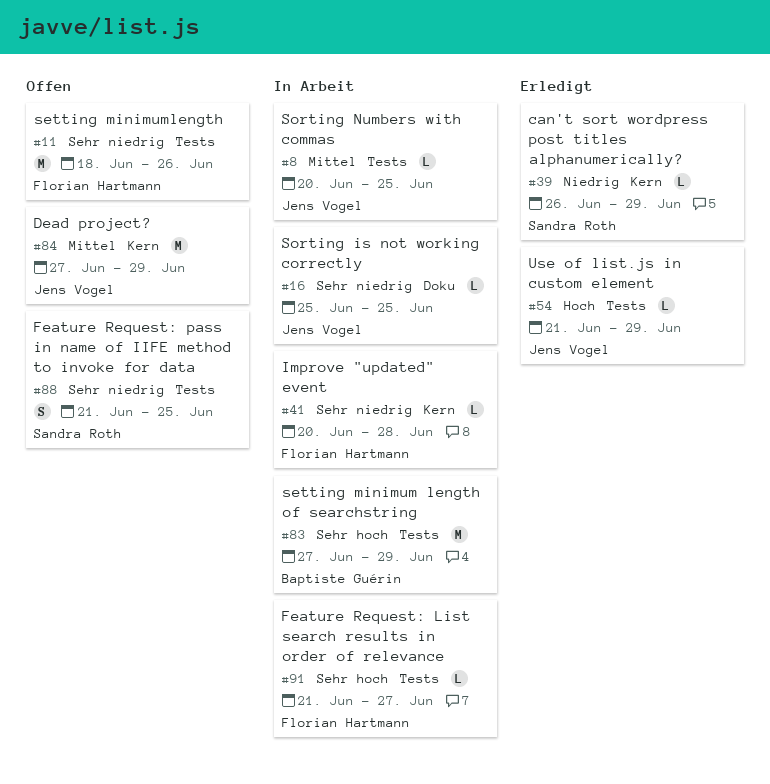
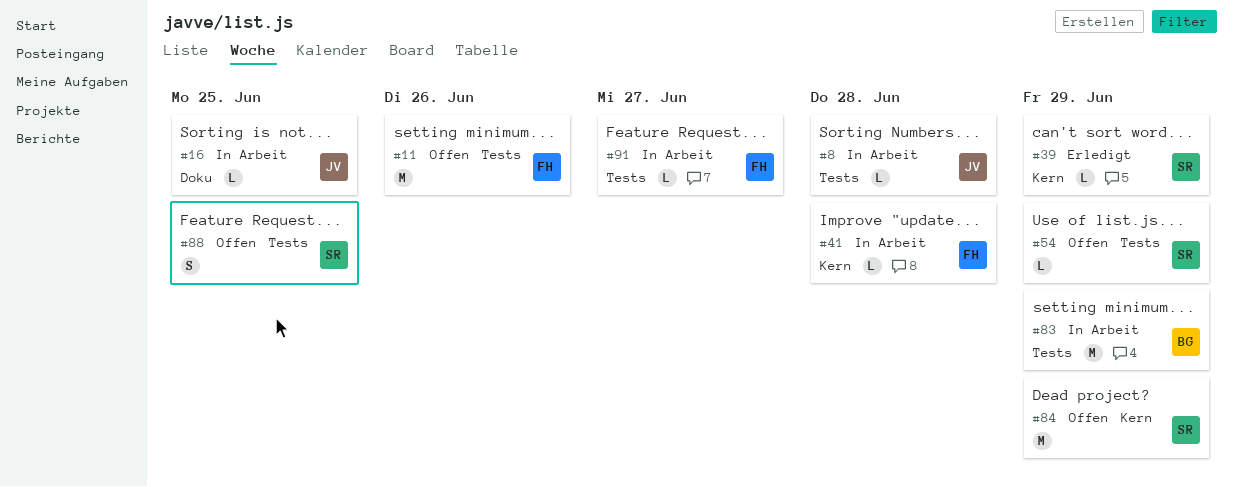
#8, due: Jun 25 -> Jun 28
#54, status: Erledigt -> Offen
#54, owner: Jens Vogel -> Sandra Roth
#84, owner: Jens Vogel -> Sandra Roth

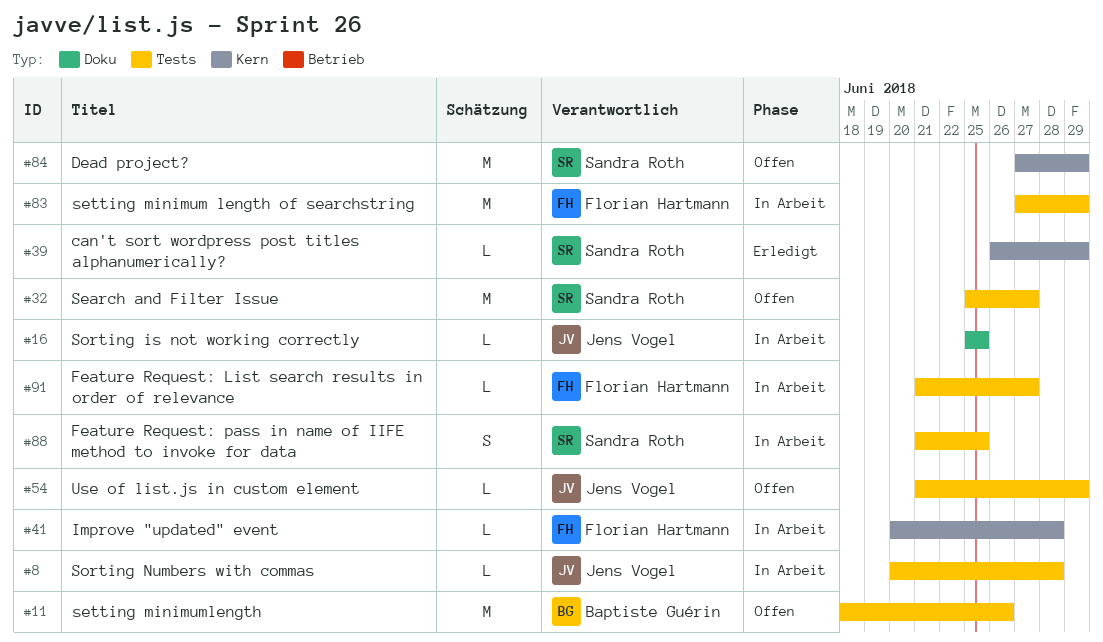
#11, owner: Florian Hartmann -> Baptiste Guérin
#32: none -> present
#54, owner: Sandra Roth -> Jens Vogel
#83, owner: Baptiste Guérin -> Florian Hartmann
#88, status: Offen -> In Arbeit

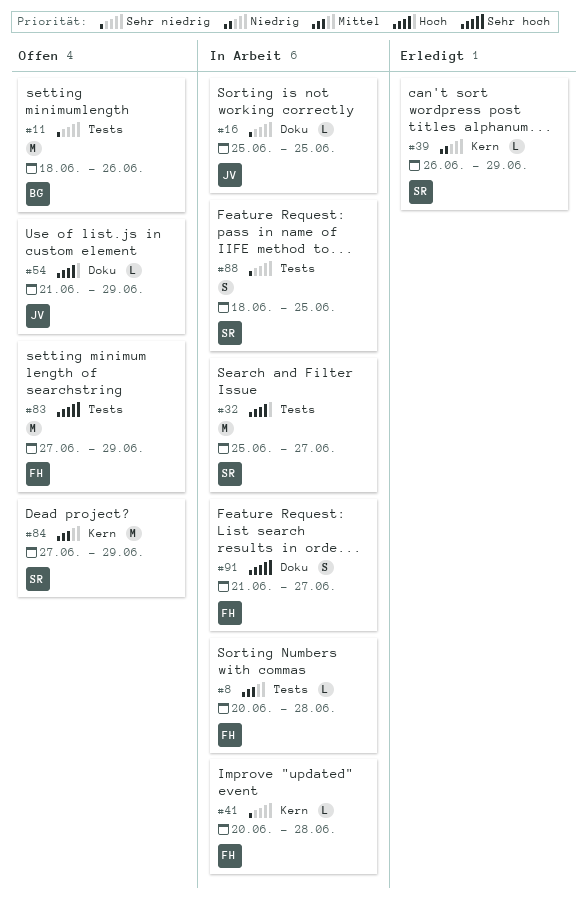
#8, owner: Jens Vogel -> Florian Hartmann
#32, status: Offen -> In Arbeit
#54, label: Tests -> Doku
#83, status: In Arbeit -> Offen
#88, start: Jun 21 -> Jun 18
#91, label: Tests -> Doku
#91, estimate: L -> S

